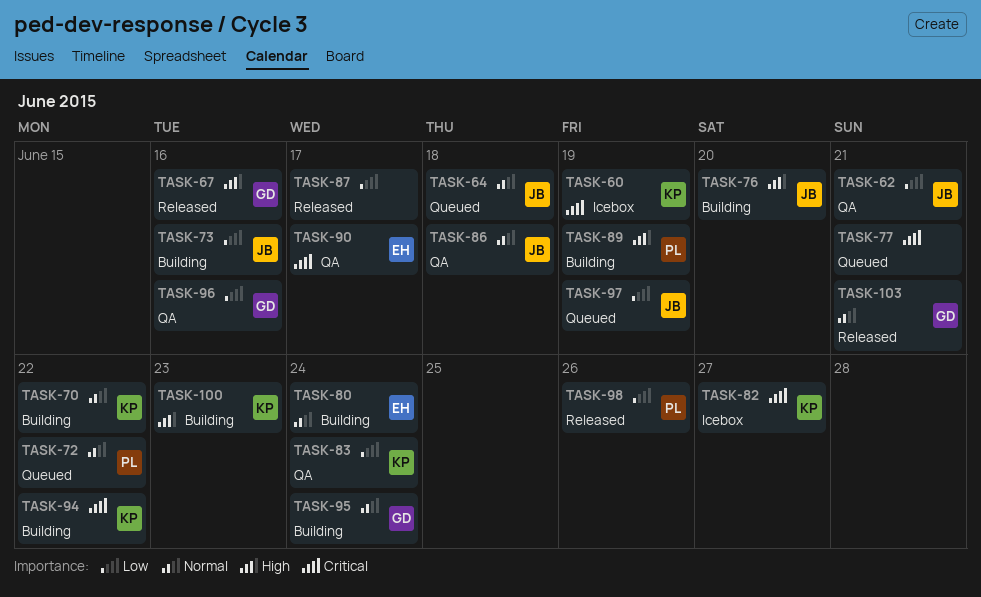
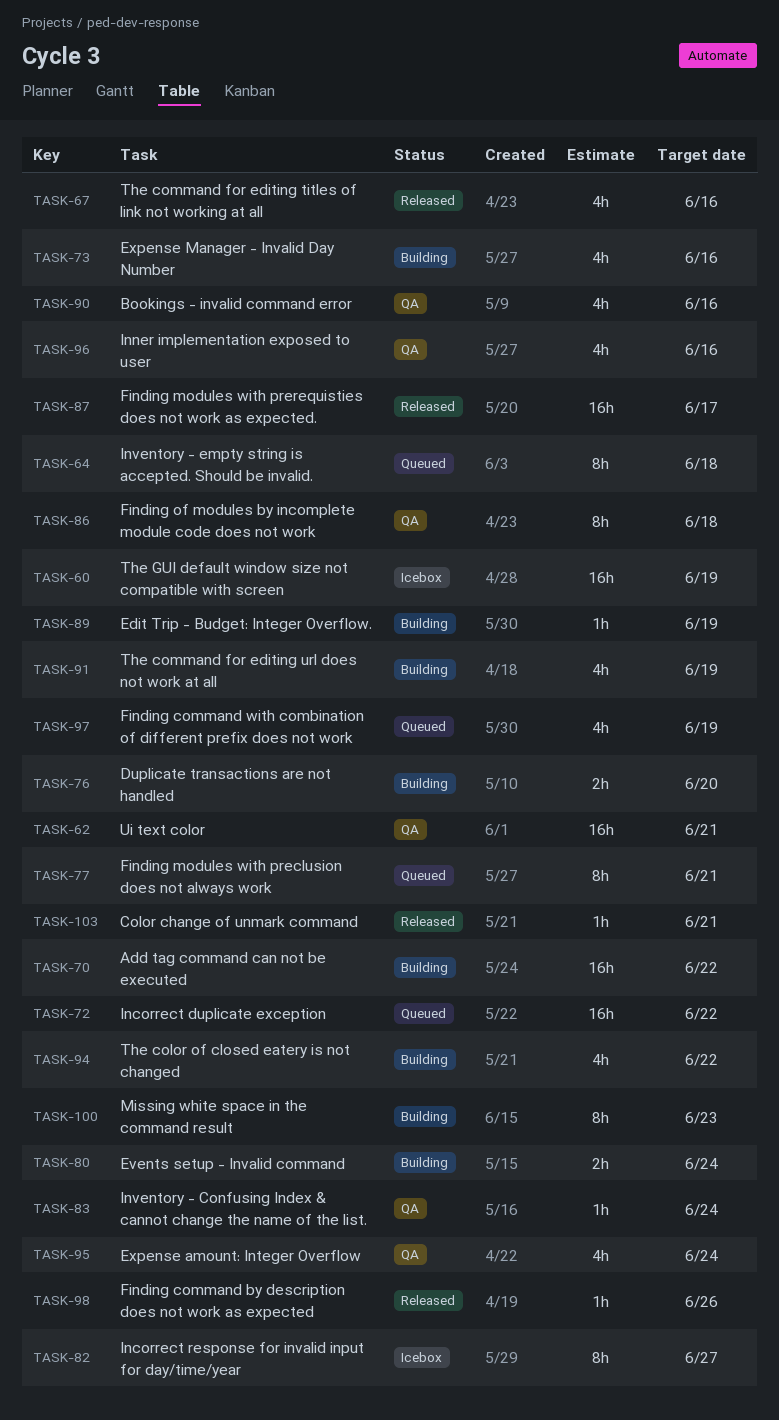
TASK-90, due: Jun 17 -> Jun 16
TASK-91: none -> present
TASK-95, status: Building -> QA

